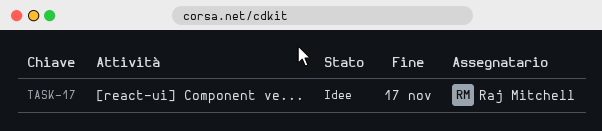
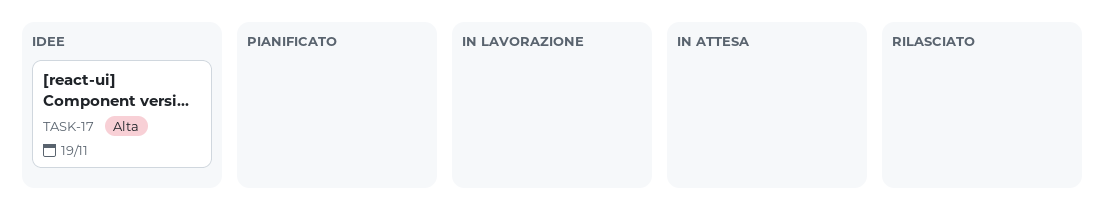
TASK-17, due: Nov 17 -> Nov 19

